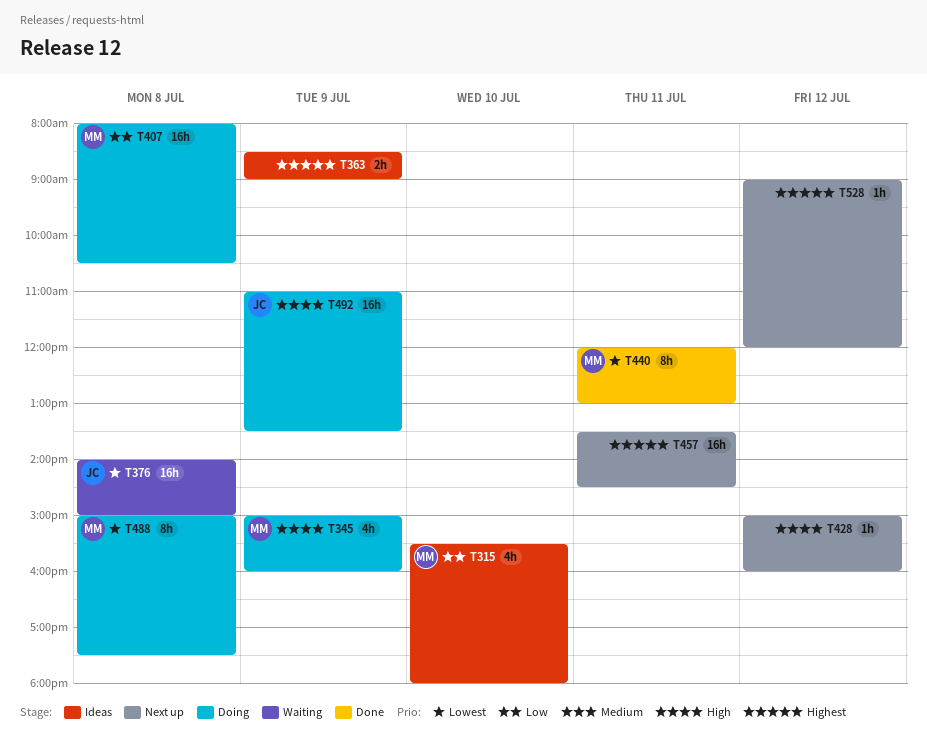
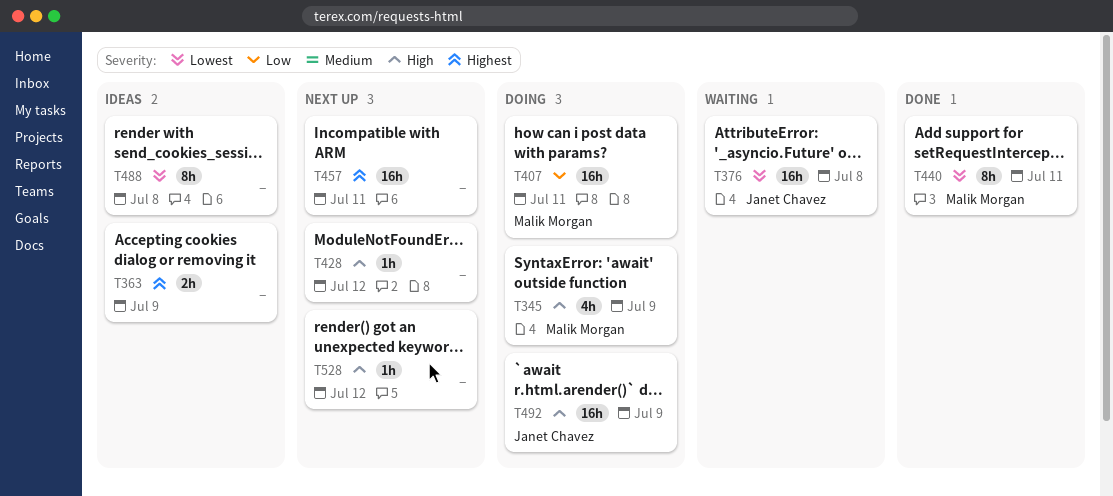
T315: present -> none
T407, day: Jul 8 -> Jul 11
T488, status: Doing -> Ideas
T488, owner: Malik Morgan -> none
T528, priority: Highest -> High

